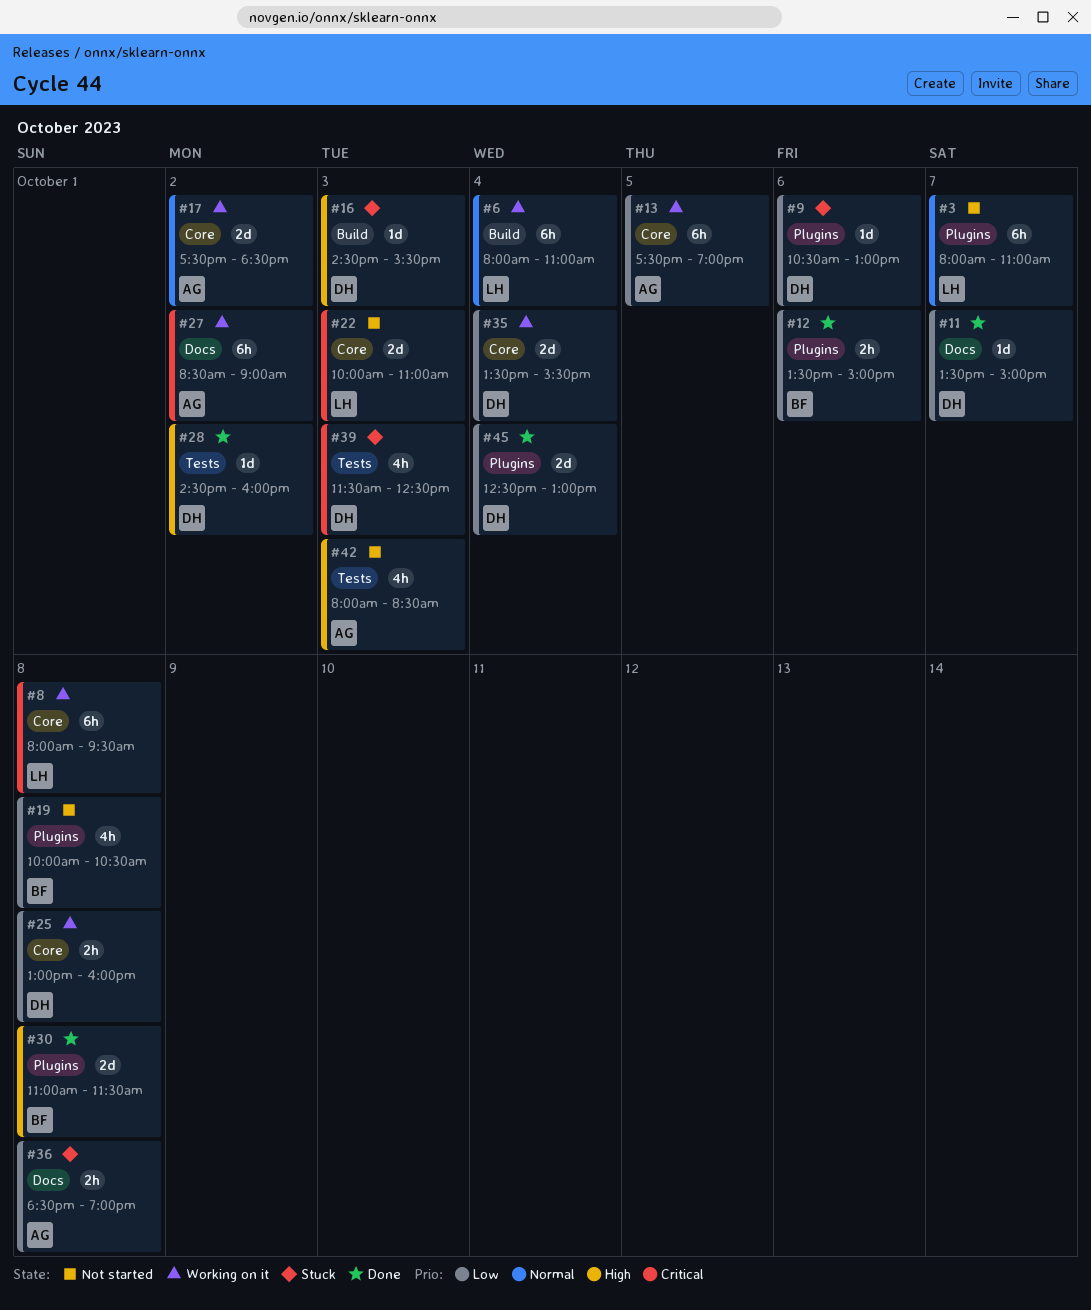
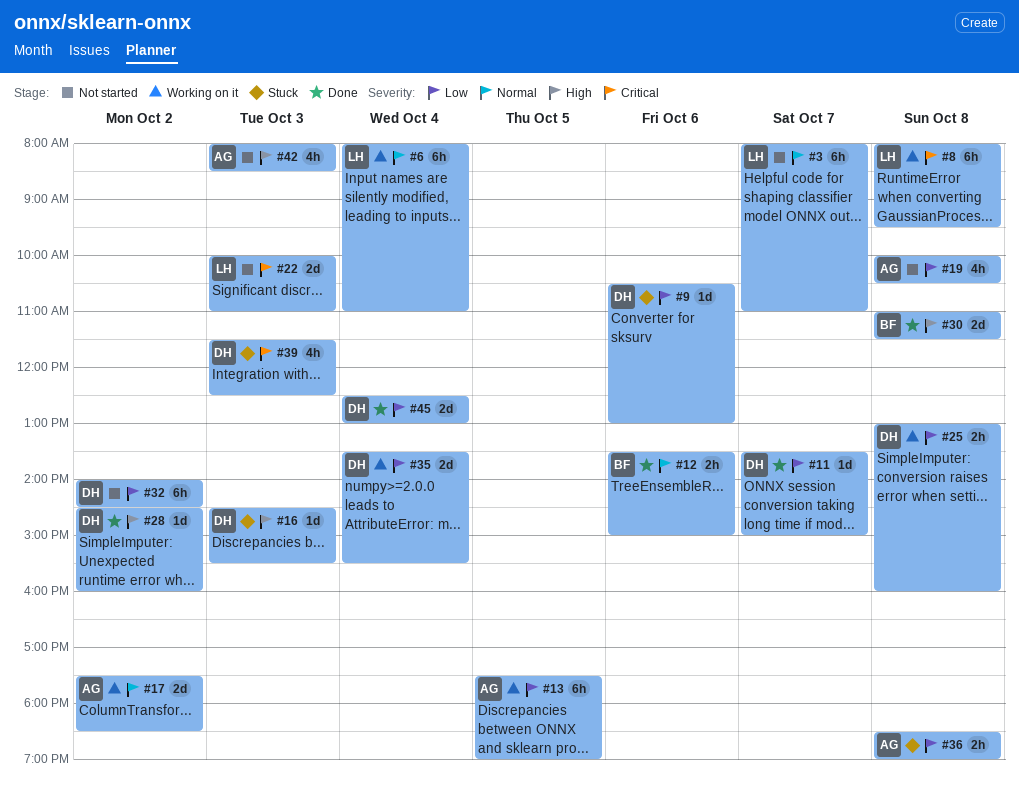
#12, priority: Low -> Normal
#19, owner: BF -> AG
#27: present -> none
#32: none -> present

